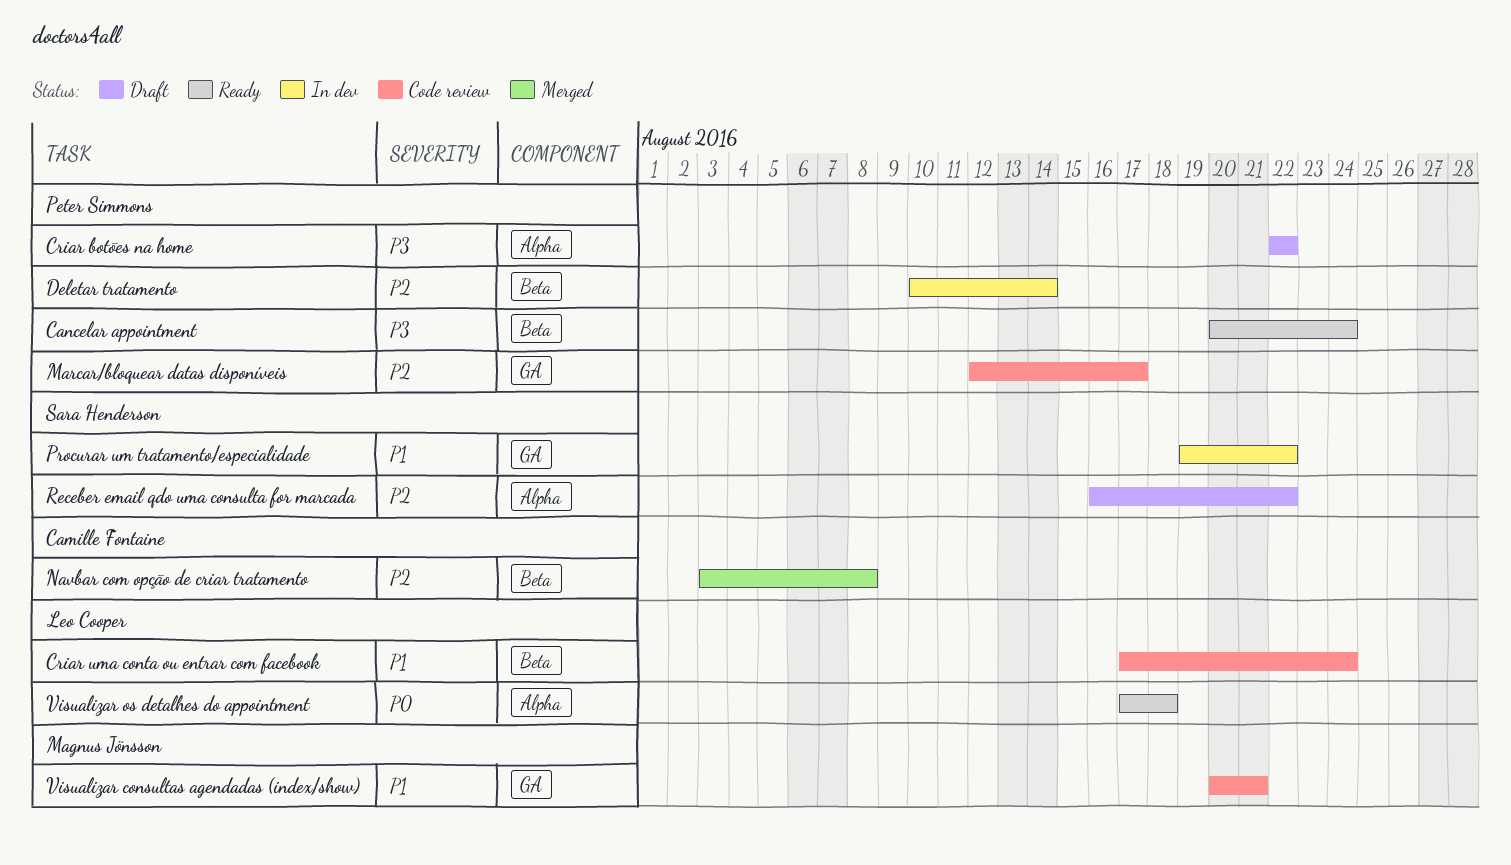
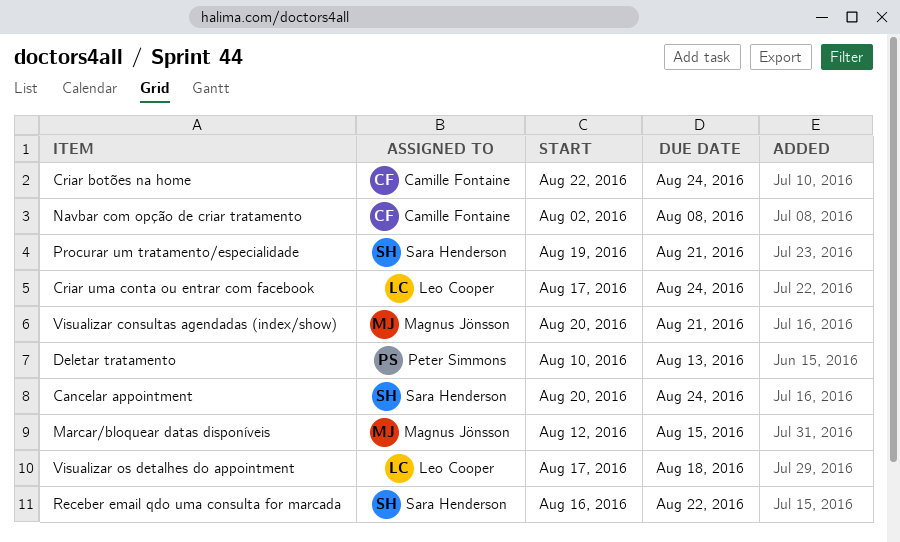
Cancelar appointment, owner: Peter Simmons -> Sara Henderson
Criar botões na home, owner: Peter Simmons -> Camille Fontaine
Criar botões na home, due: Aug 22 -> Aug 24
Deletar tratamento, due: Aug 14 -> Aug 13
Marcar/bloquear datas disponíveis, owner: Peter Simmons -> Magnus Jönsson
Marcar/bloquear datas disponíveis, due: Aug 17 -> Aug 15
Navbar com opção de criar tratamento, start: Aug 3 -> Aug 2
Procurar um tratamento/especialidade, due: Aug 22 -> Aug 21

